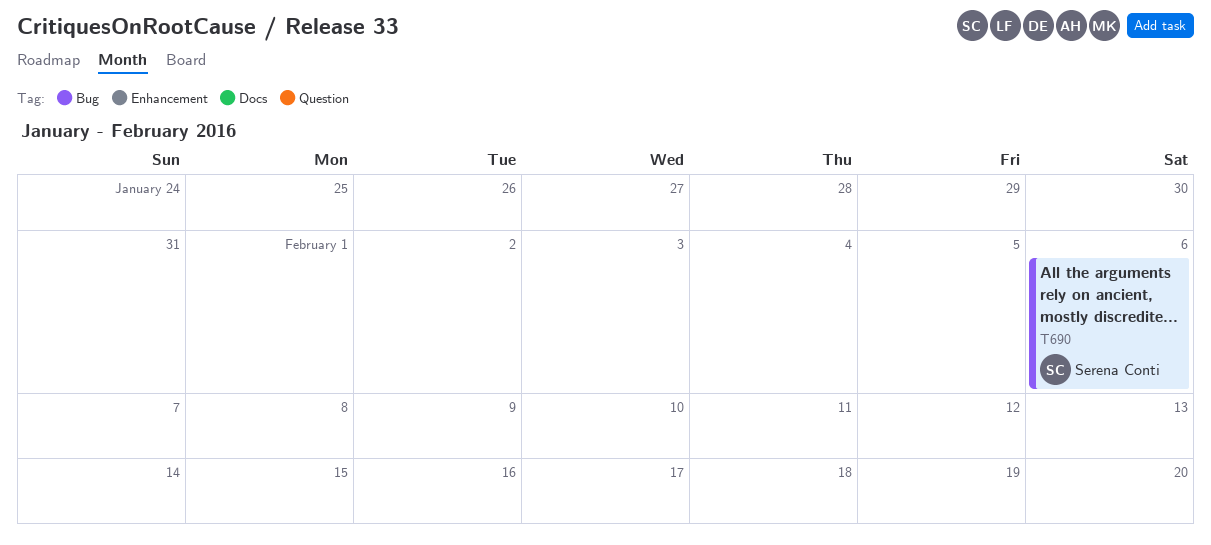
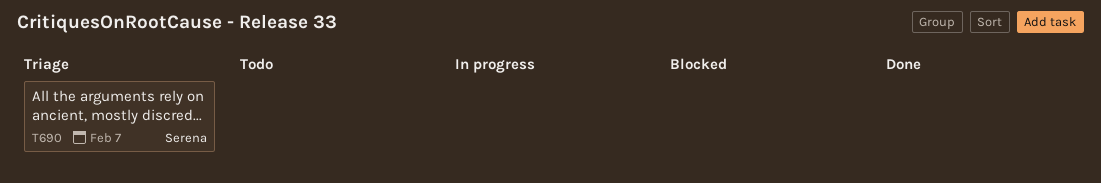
T690, due: Feb 6 -> Feb 7

